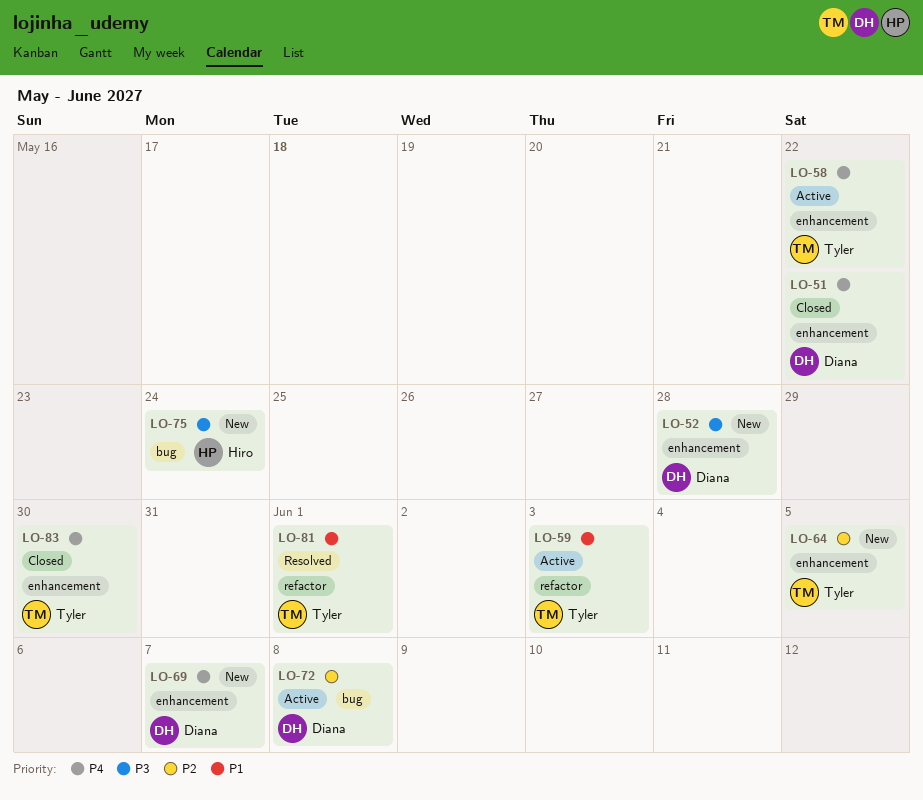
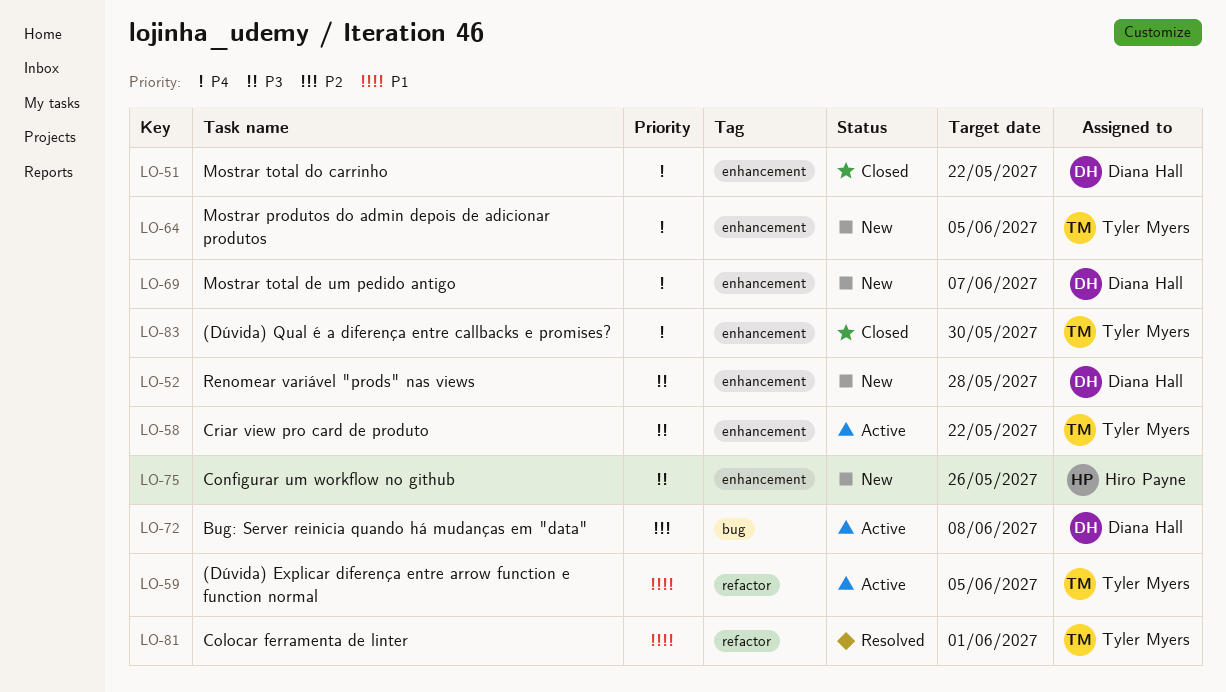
LO-58, priority: P4 -> P3
LO-59, due: Jun 3 -> Jun 5
LO-64, priority: P2 -> P4
LO-75, label: bug -> enhancement
LO-75, due: May 24 -> May 26

